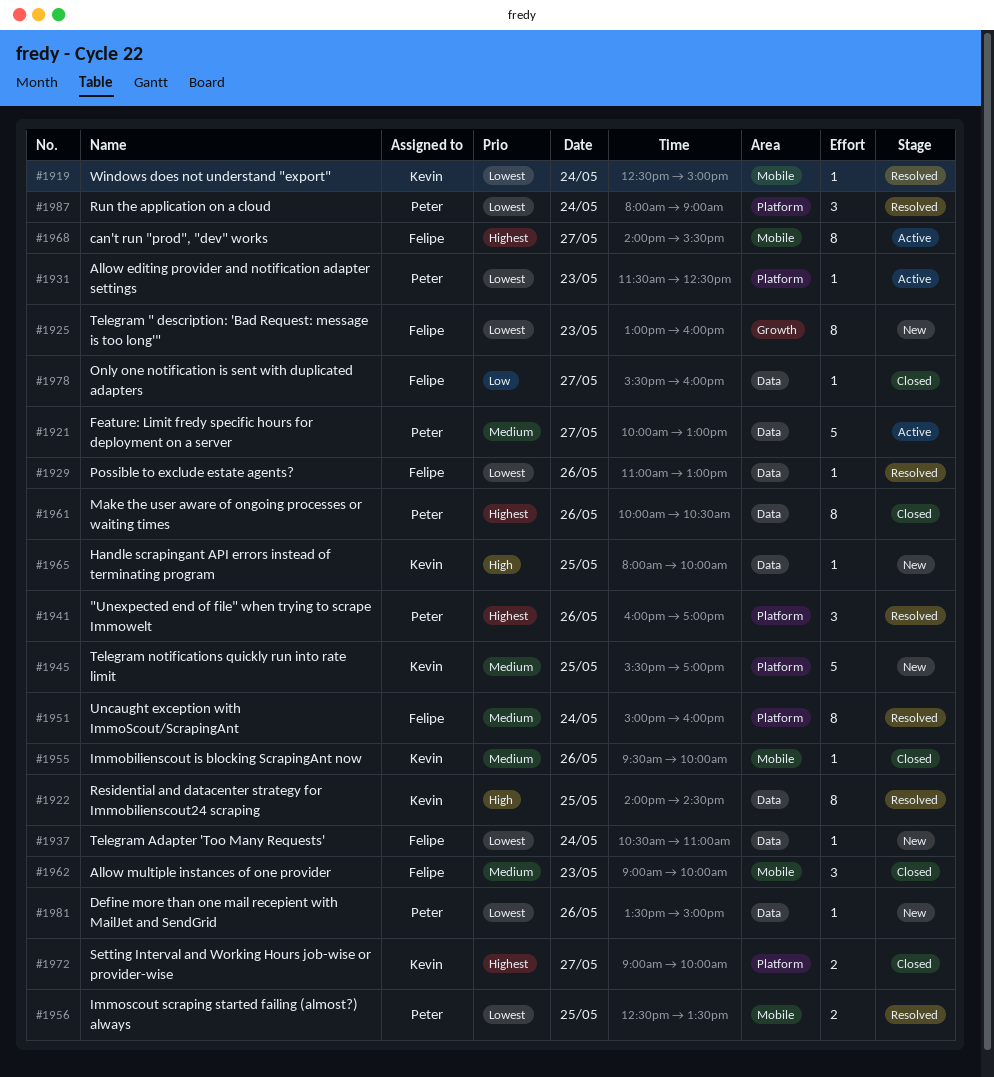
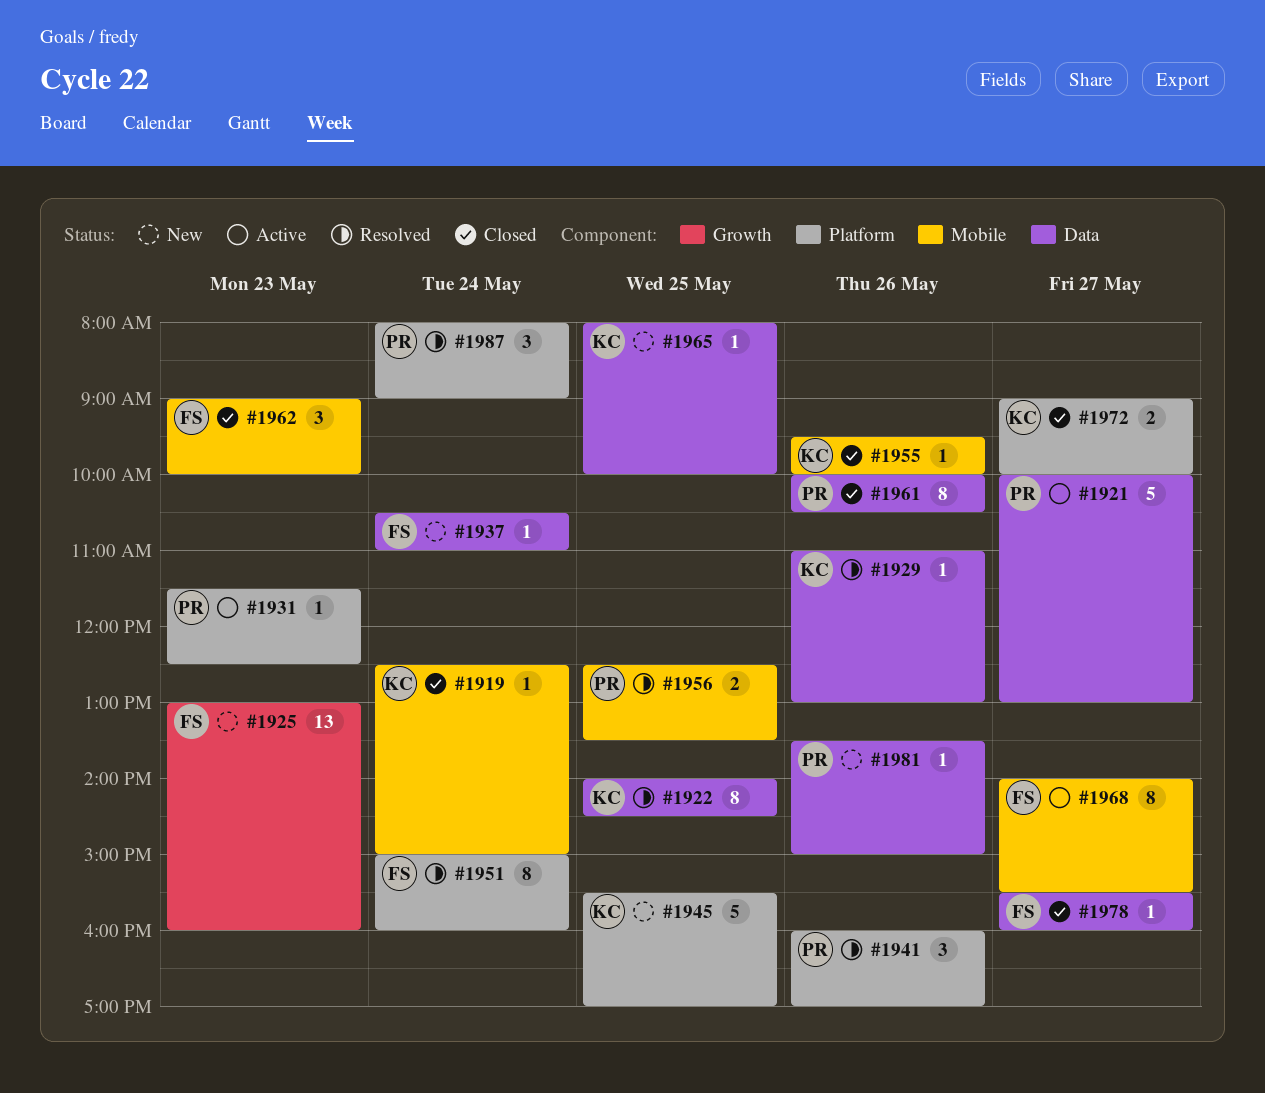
#1919, status: Resolved -> Closed
#1925, estimate: 8 -> 13
#1929, owner: Felipe -> Kevin

